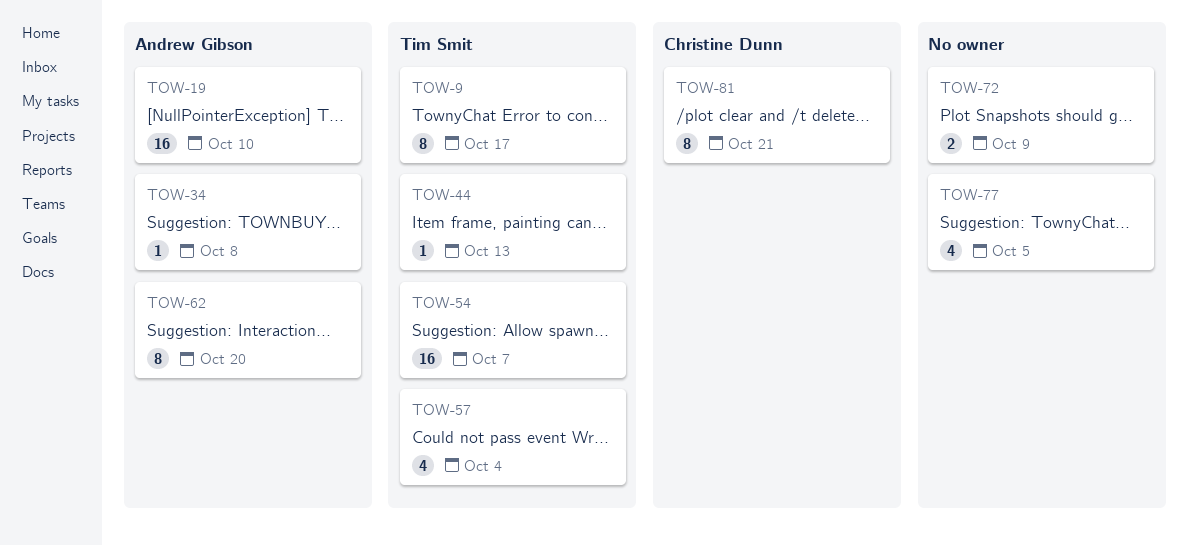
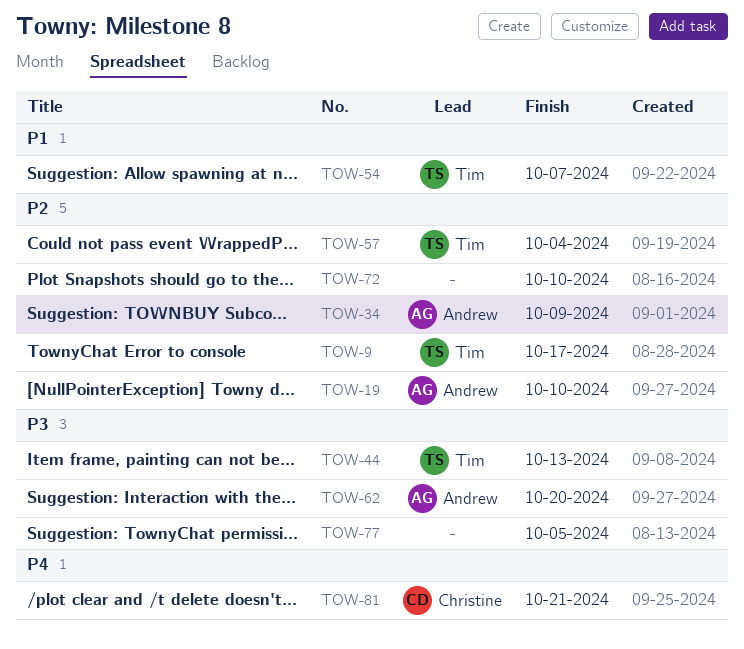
TOW-34, due: Oct 8 -> Oct 9
TOW-72, due: Oct 9 -> Oct 10

